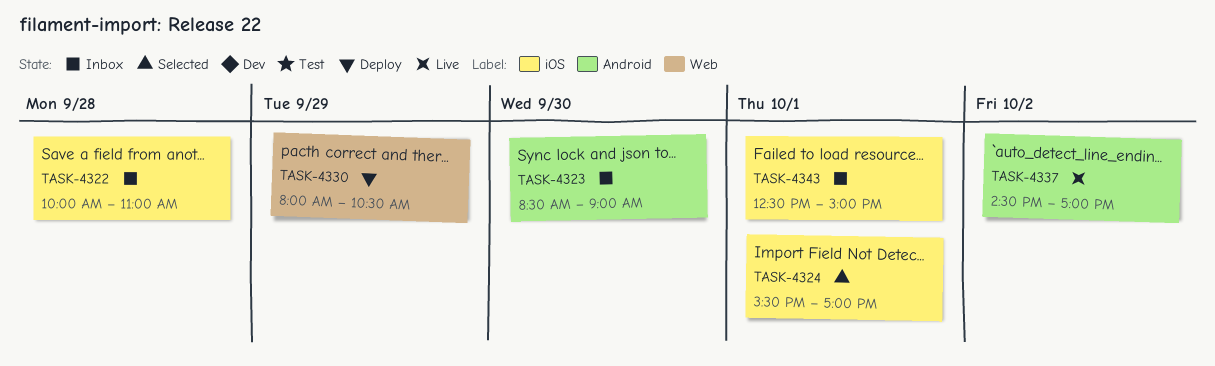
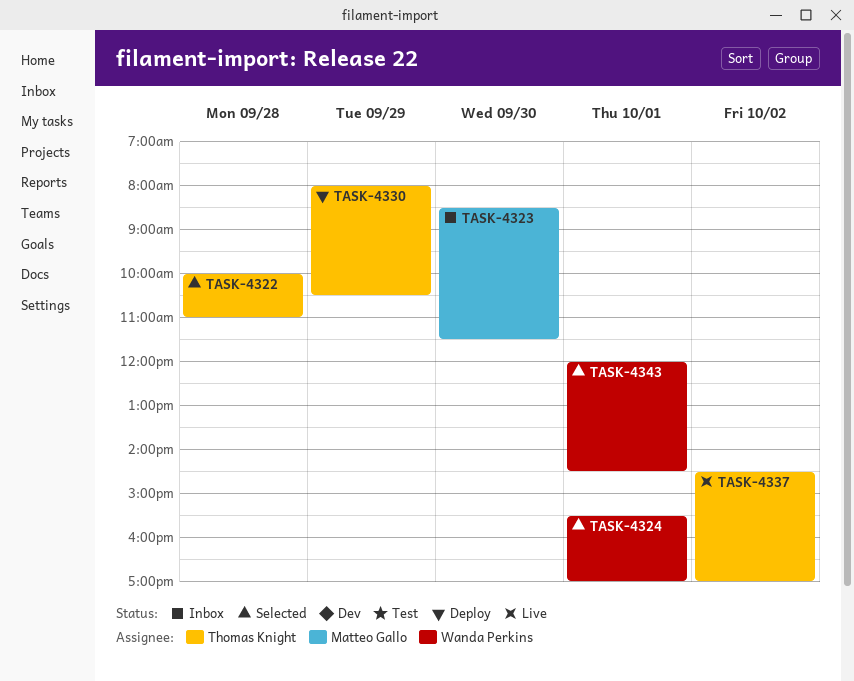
TASK-4322, status: Inbox -> Selected
TASK-4323, ends: 09:00 -> 11:30
TASK-4343, status: Inbox -> Selected
TASK-4343, begins: 12:30 -> 12:00
TASK-4343, ends: 15:00 -> 14:30

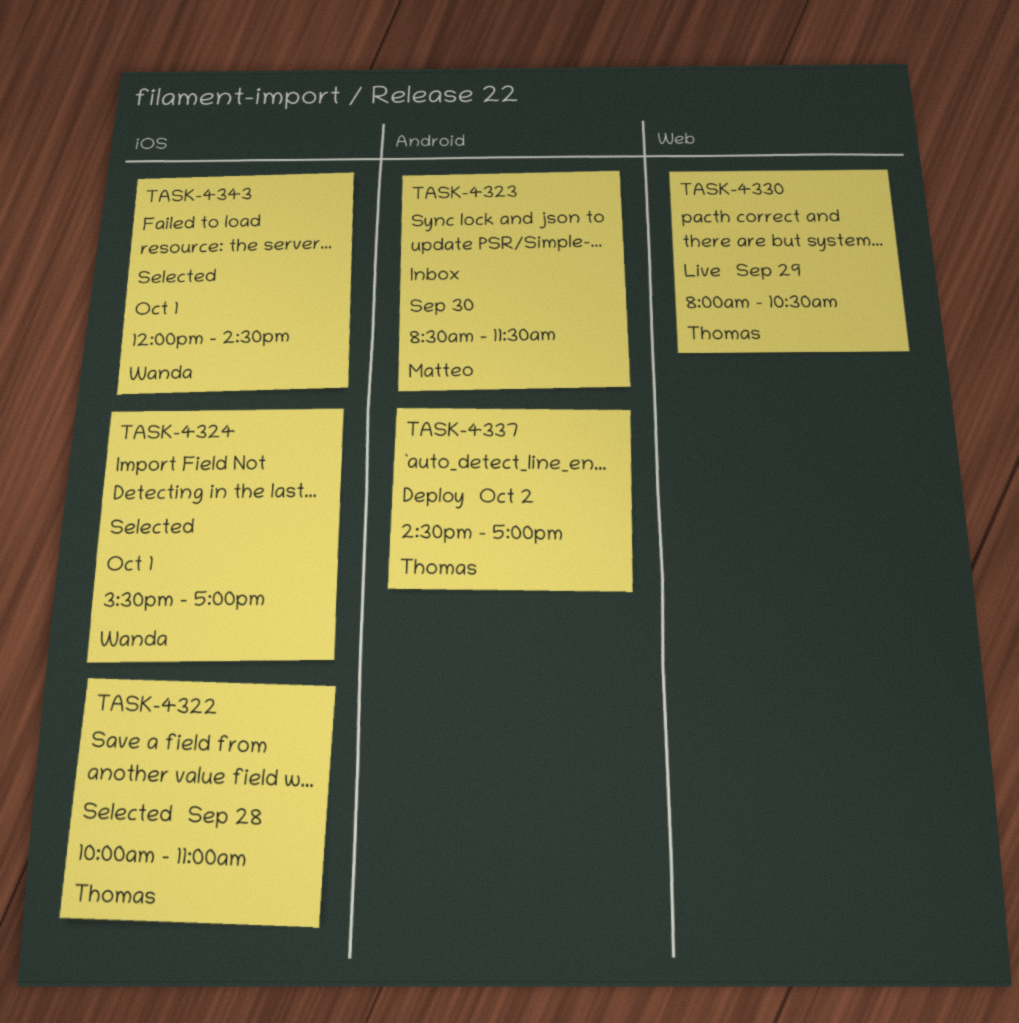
TASK-4330, status: Deploy -> Live
TASK-4337, status: Live -> Deploy

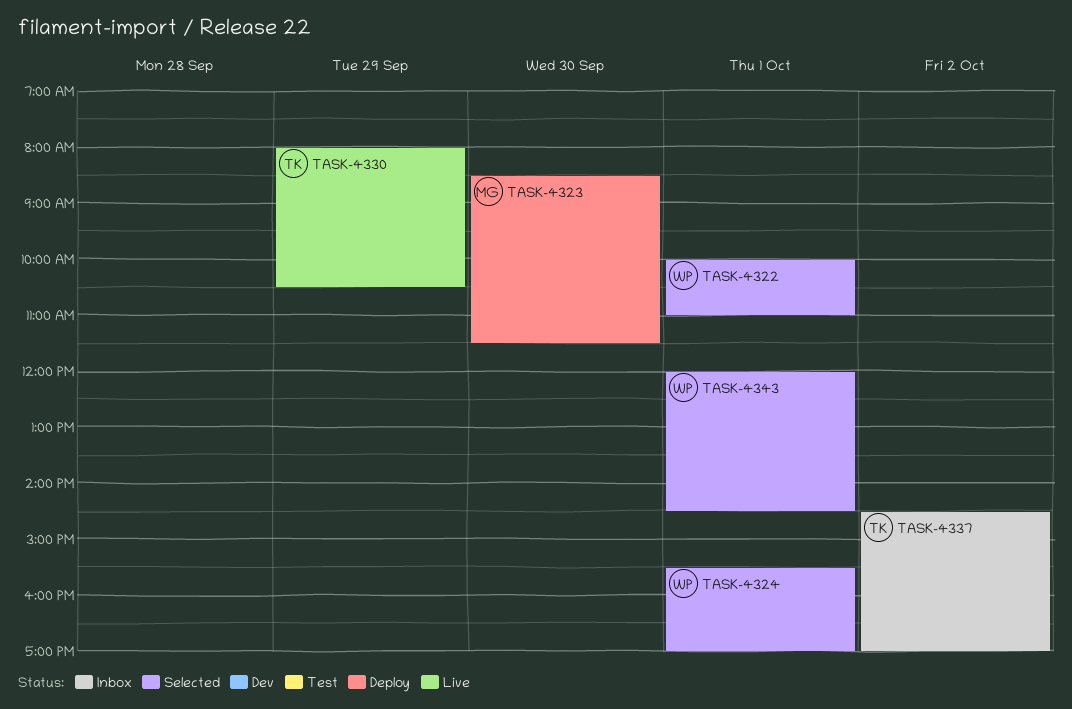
TASK-4322, owner: Thomas -> Wanda
TASK-4322, day: Sep 28 -> Oct 1
TASK-4323, status: Inbox -> Deploy
TASK-4337, status: Deploy -> Inbox

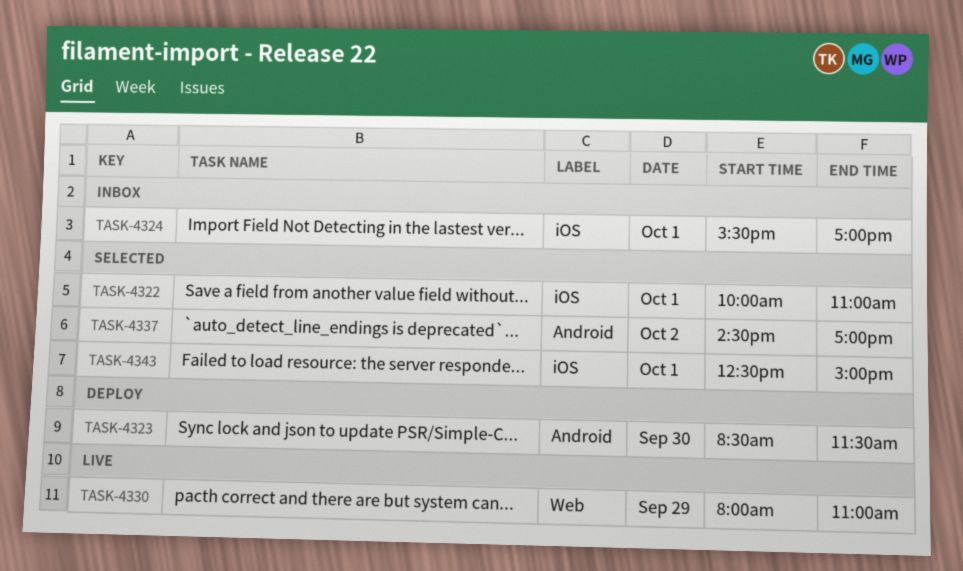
TASK-4324, status: Selected -> Inbox
TASK-4330, ends: 10:30 -> 11:00
TASK-4337, status: Inbox -> Selected
TASK-4343, begins: 12:00 -> 12:30
TASK-4343, ends: 14:30 -> 15:00

